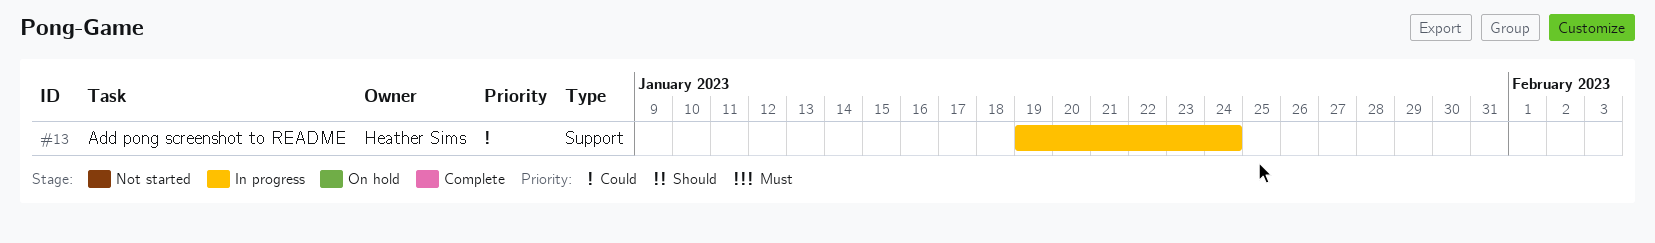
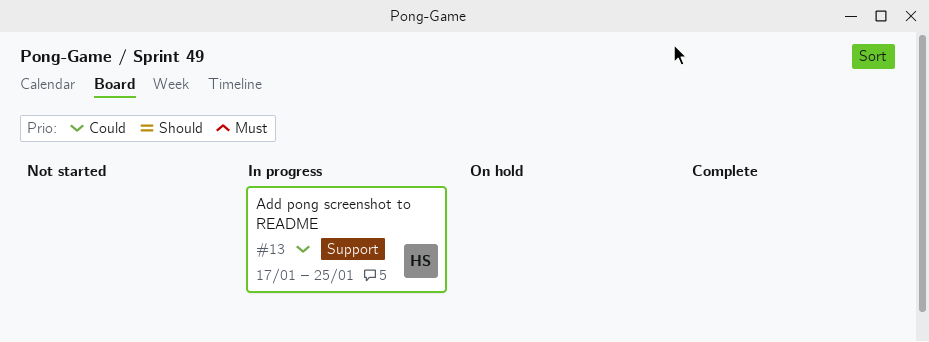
#13, start: Jan 19 -> Jan 17
#13, due: Jan 24 -> Jan 25

